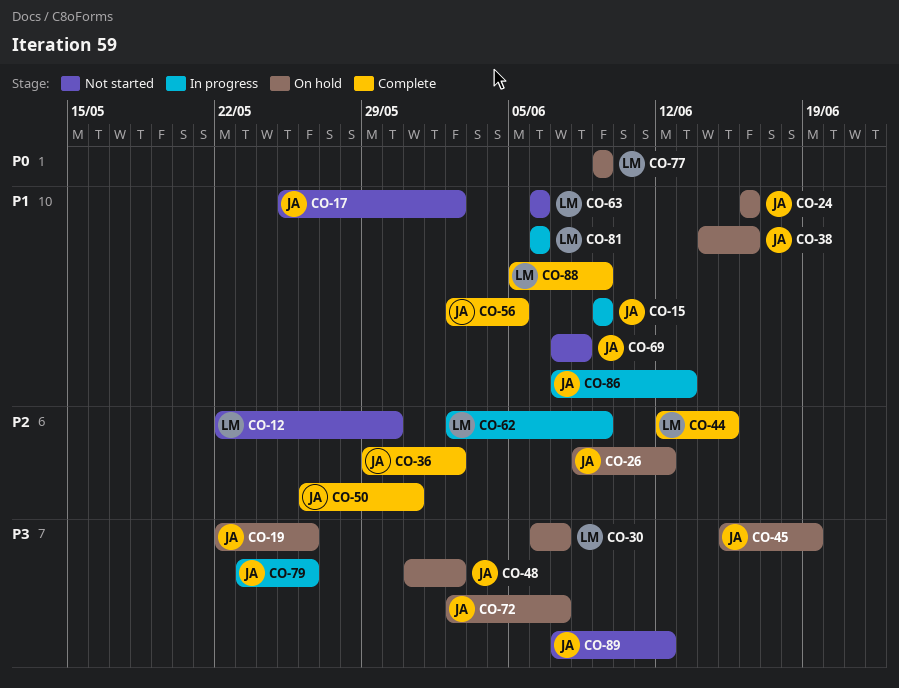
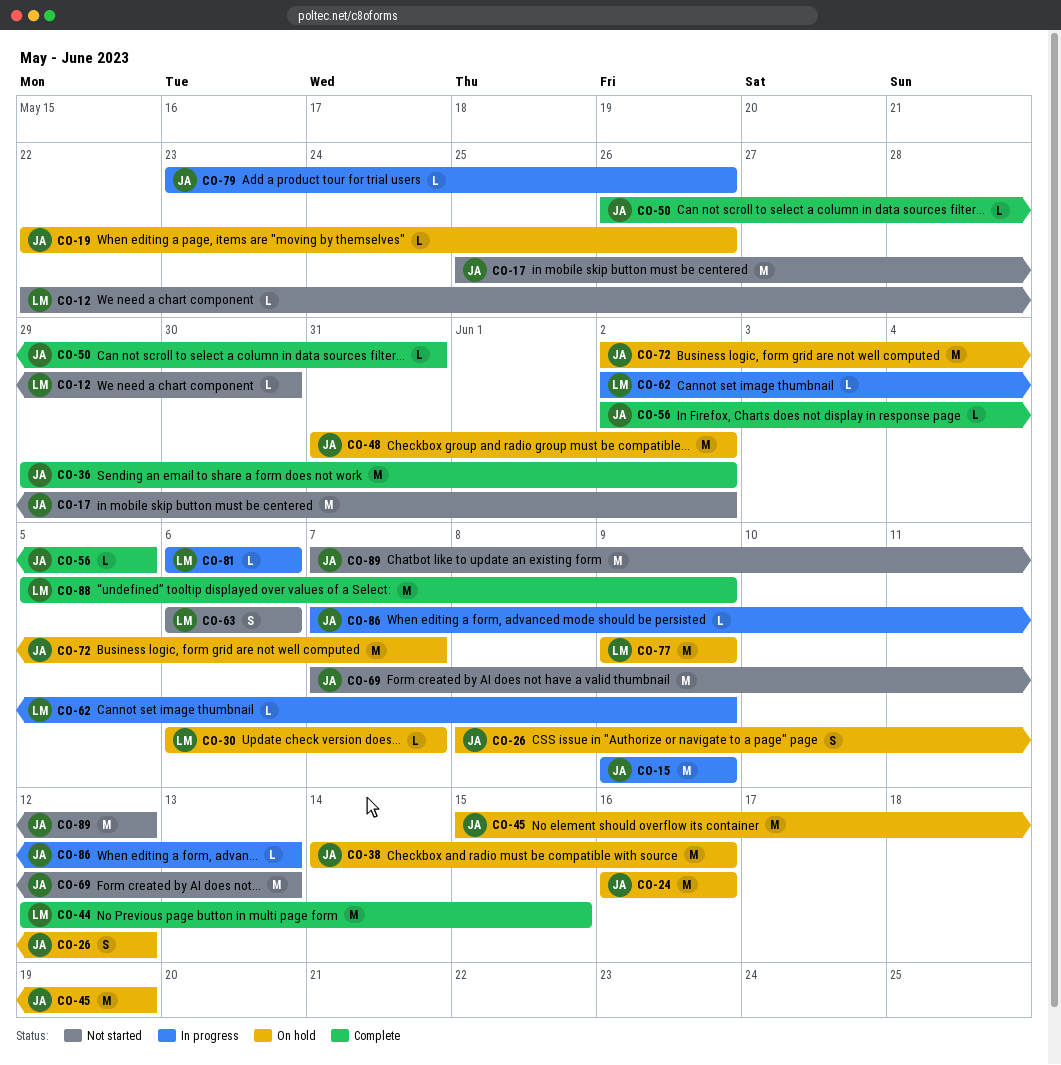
CO-69, due: Jun 8 -> Jun 13

